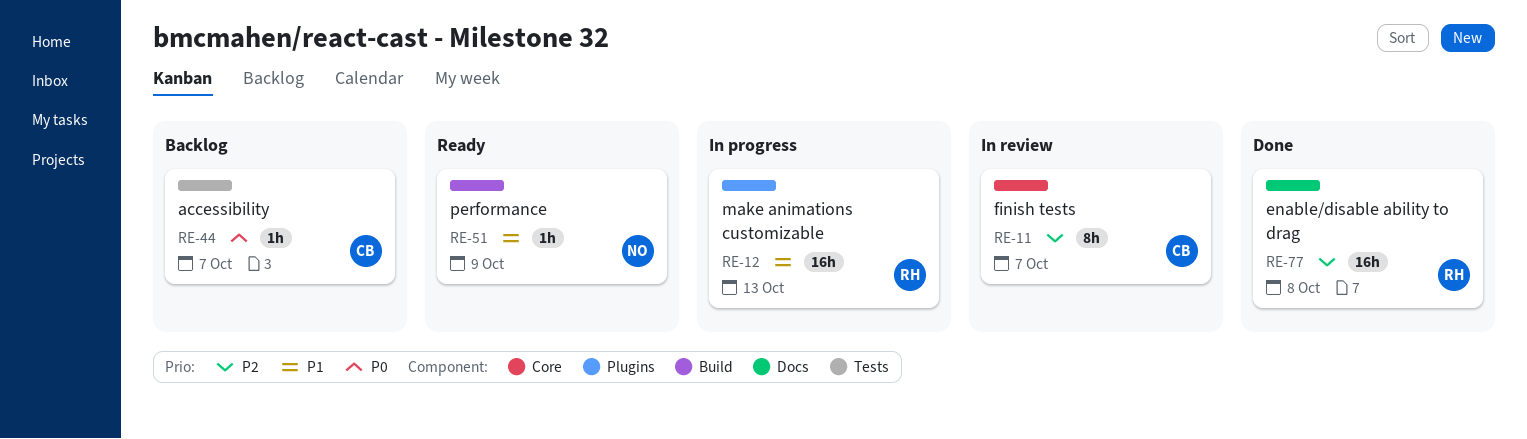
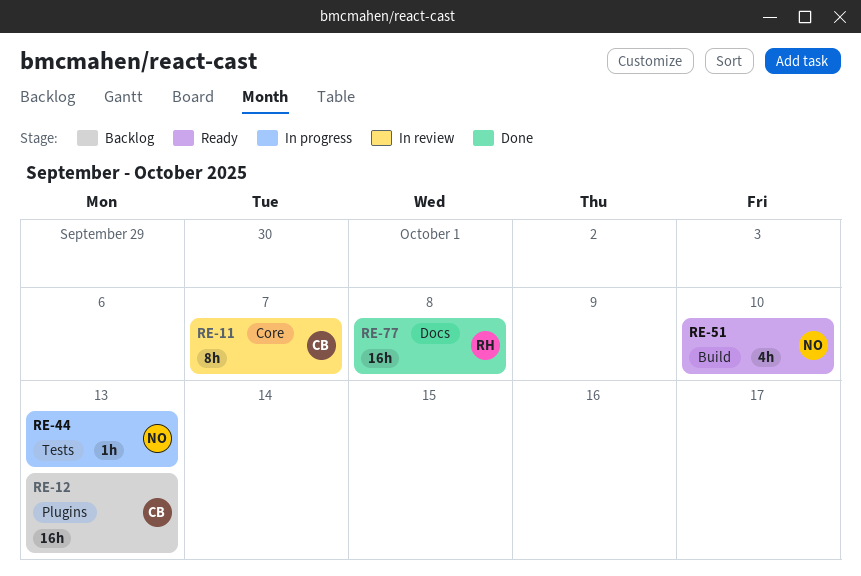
RE-12, status: In progress -> Backlog
RE-12, owner: RH -> CB
RE-44, status: Backlog -> In progress
RE-44, owner: CB -> NO
RE-44, due: Oct 7 -> Oct 13
RE-51, estimate: 1h -> 4h
RE-51, due: Oct 9 -> Oct 10

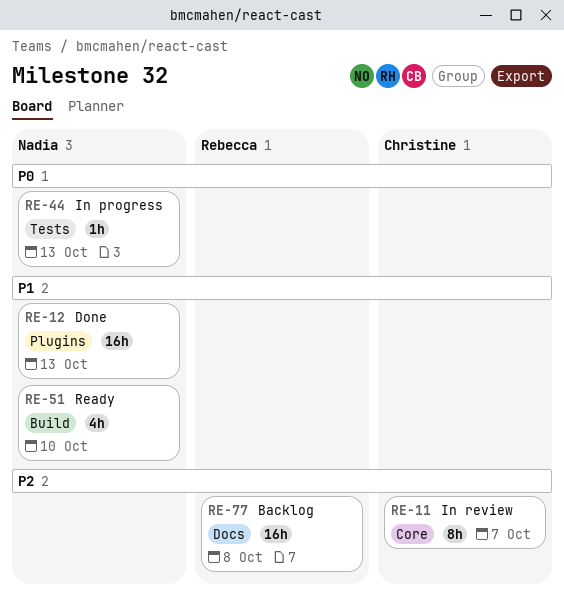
RE-12, status: Backlog -> Done
RE-12, owner: Christine -> Nadia
RE-77, status: Done -> Backlog

